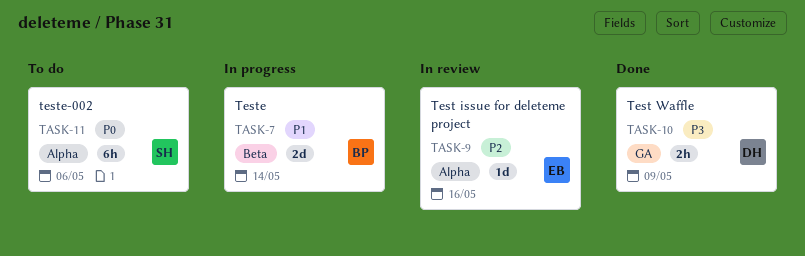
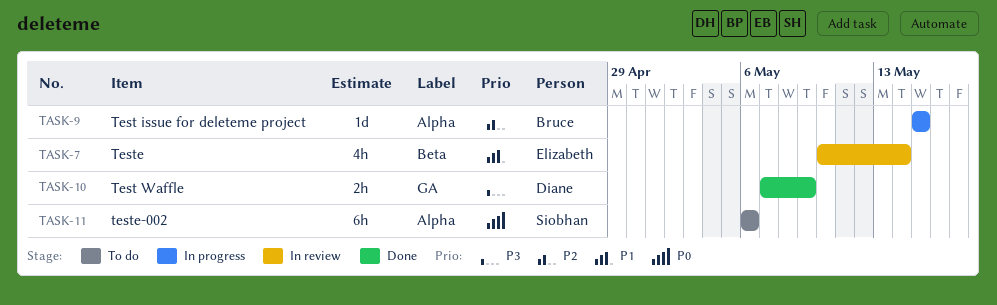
TASK-7, status: In progress -> In review
TASK-7, owner: Bruce -> Elizabeth
TASK-7, estimate: 2d -> 4h
TASK-9, status: In review -> In progress
TASK-9, owner: Elizabeth -> Bruce
TASK-9, due: May 16 -> May 15

